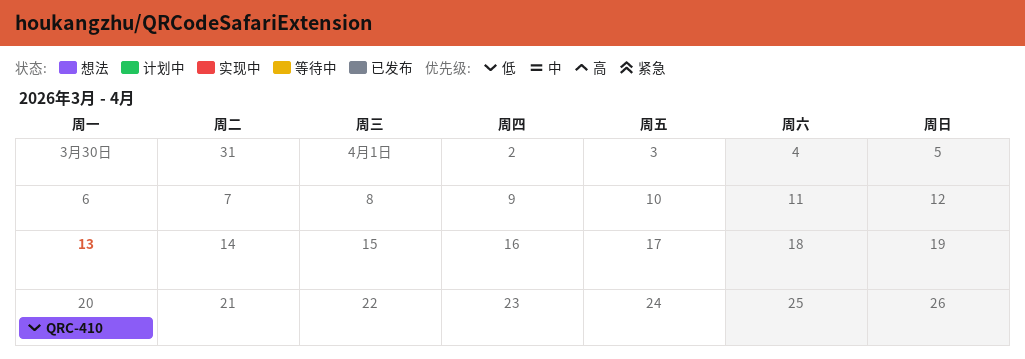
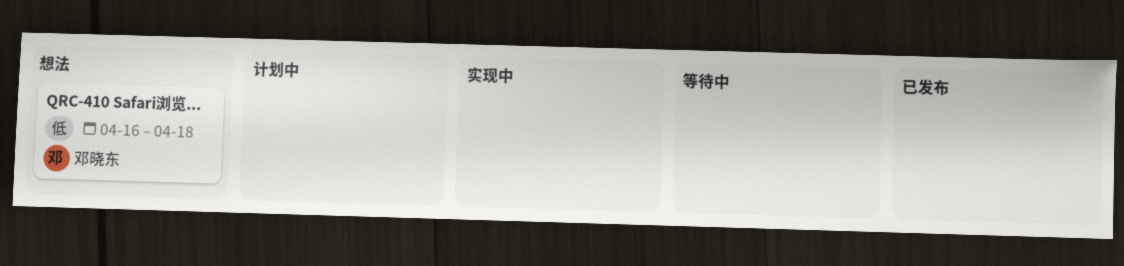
QRC-410, start: Apr 20 -> Apr 16
QRC-410, due: Apr 20 -> Apr 18

